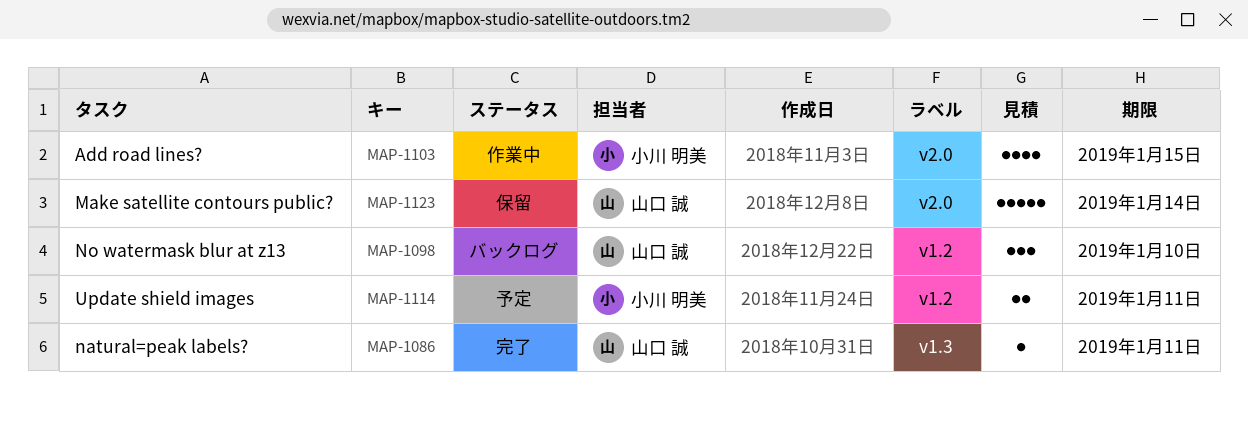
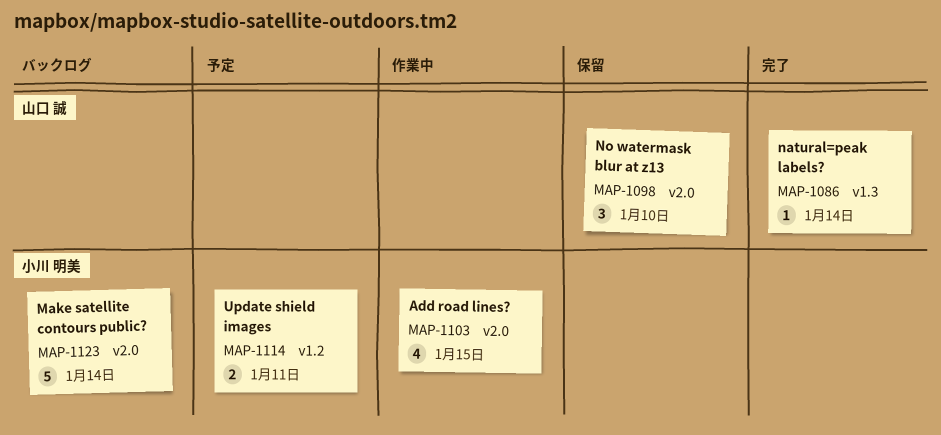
MAP-1086, due: Jan 11 -> Jan 14
MAP-1098, status: バックログ -> 保留
MAP-1098, label: v1.2 -> v2.0
MAP-1123, status: 保留 -> バックログ
MAP-1123, owner: 山口 誠 -> 小川 明美

